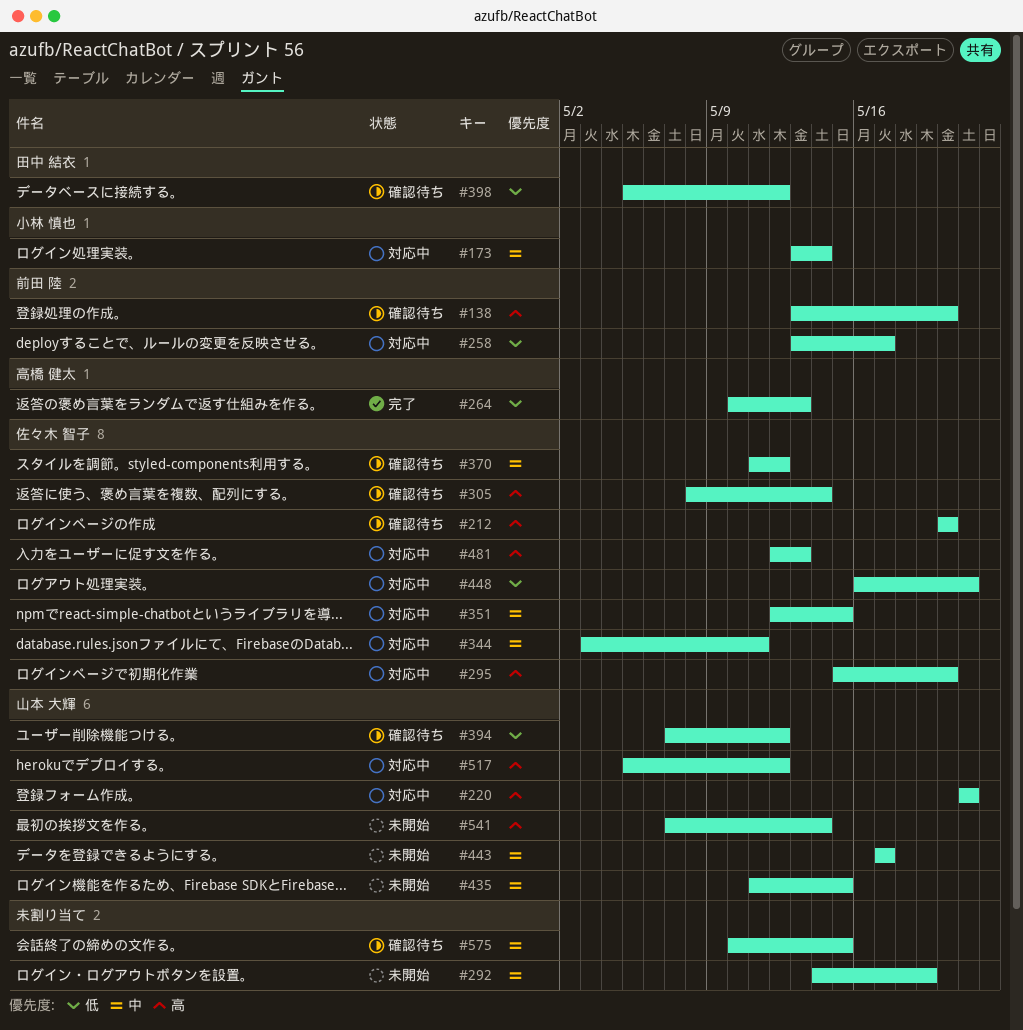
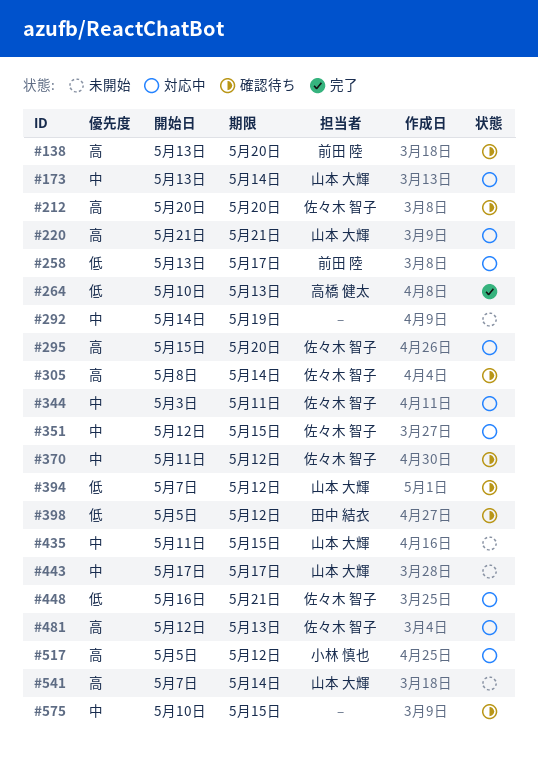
#173, owner: 小林 慎也 -> 山本 大輝
#517, owner: 山本 大輝 -> 小林 慎也

